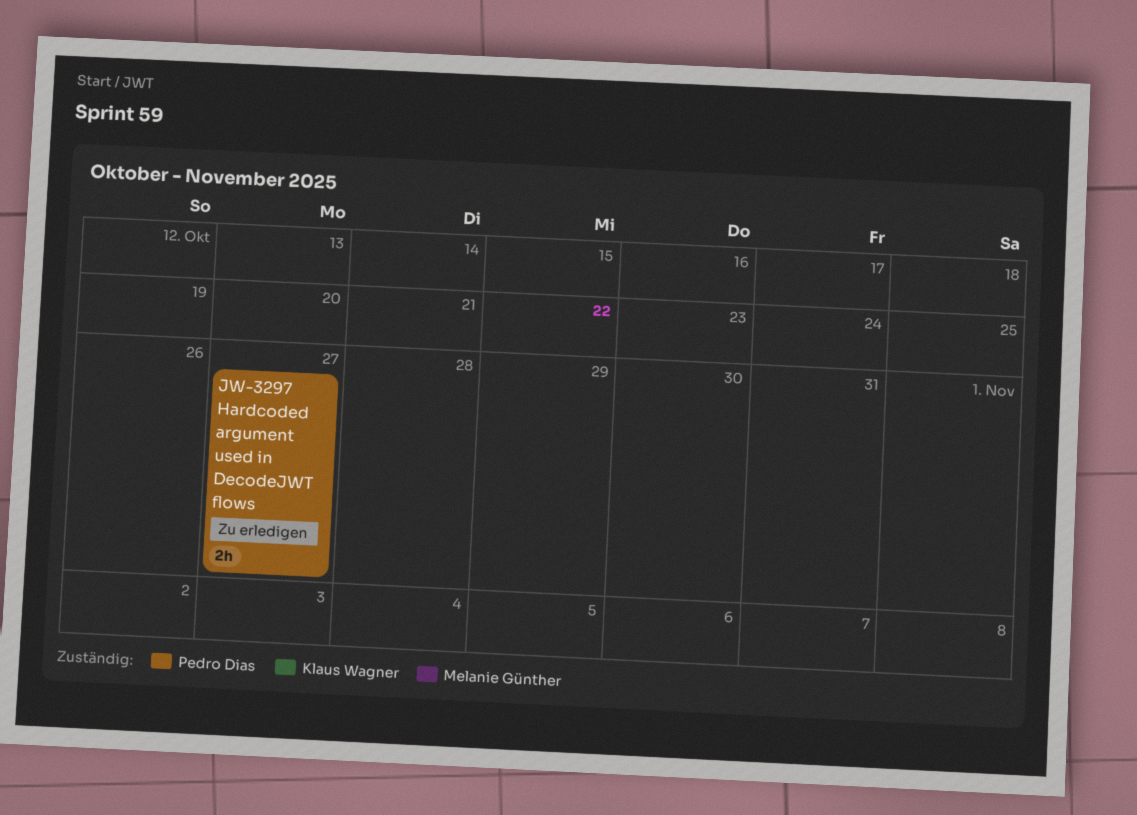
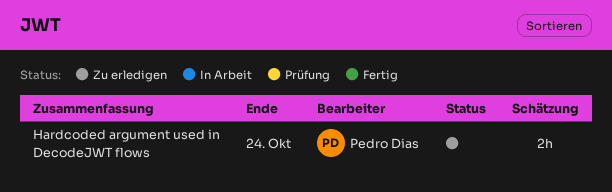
Hardcoded argument used in DecodeJWT flows, due: Oct 27 -> Oct 24

